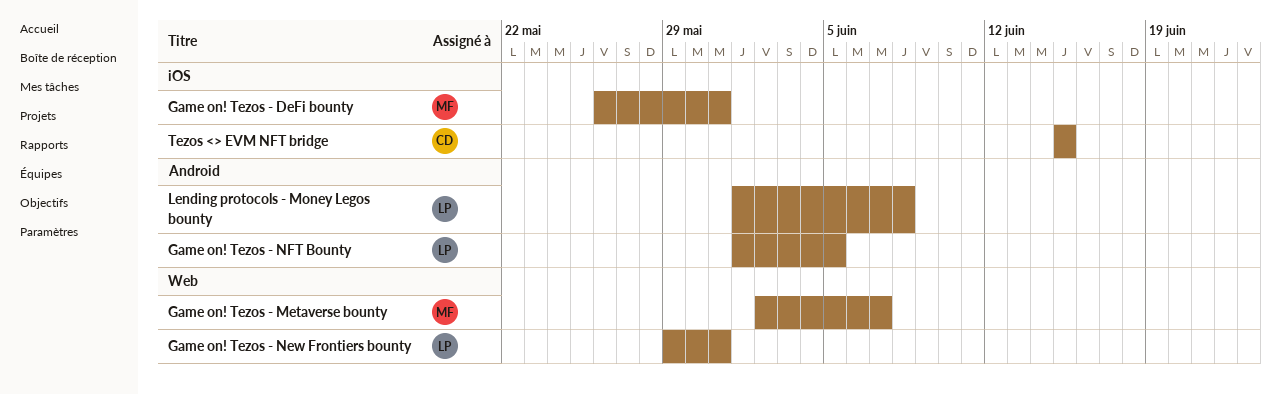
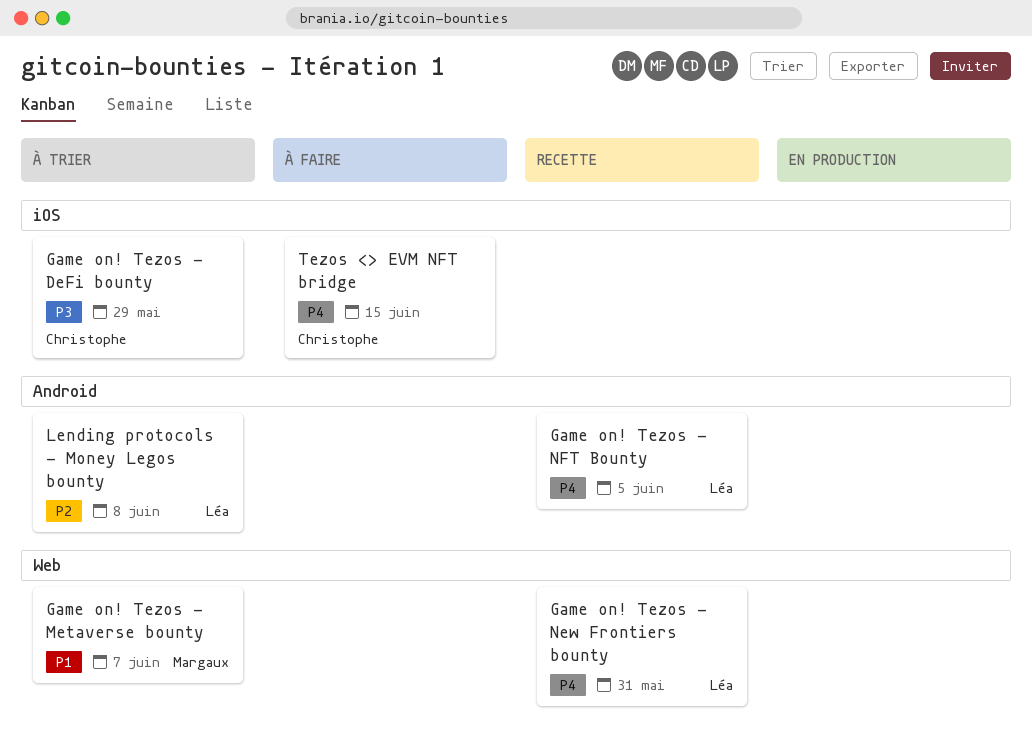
Game on! Tezos - DeFi bounty, owner: Margaux -> Christophe
Game on! Tezos - DeFi bounty, due: May 31 -> May 29

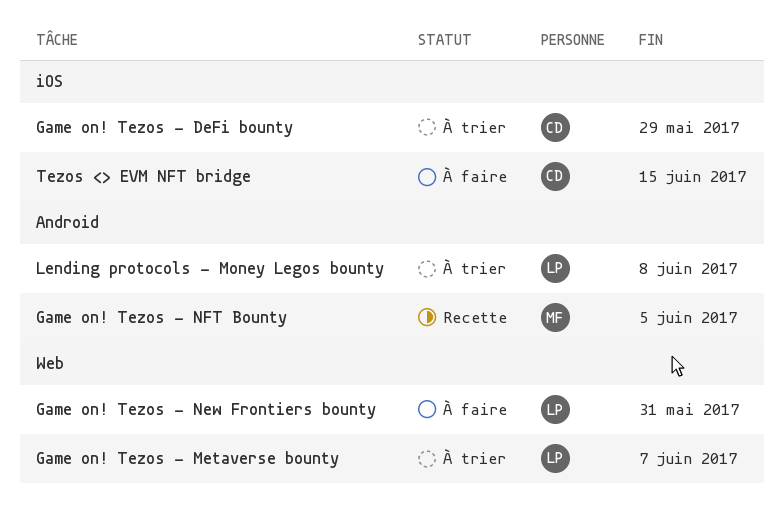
Game on! Tezos - Metaverse bounty, owner: Margaux -> Léa
Game on! Tezos - New Frontiers bounty, status: Recette -> À faire
Game on! Tezos - NFT Bounty, owner: Léa -> Margaux

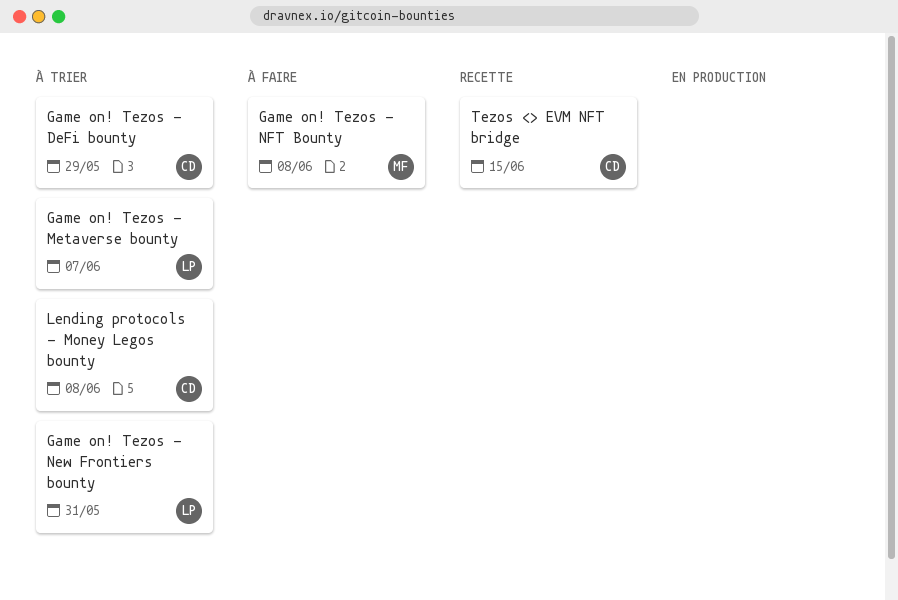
Game on! Tezos - New Frontiers bounty, status: À faire -> À trier
Game on! Tezos - NFT Bounty, status: Recette -> À faire
Game on! Tezos - NFT Bounty, due: Jun 5 -> Jun 8
Lending protocols - Money Legos bounty, owner: LP -> CD
Tezos <> EVM NFT bridge, status: À faire -> Recette

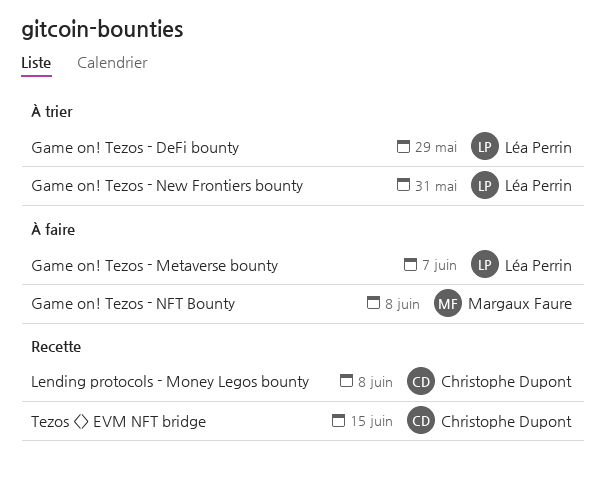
Game on! Tezos - DeFi bounty, owner: Christophe Dupont -> Léa Perrin
Game on! Tezos - Metaverse bounty, status: À trier -> À faire
Lending protocols - Money Legos bounty, status: À trier -> Recette

